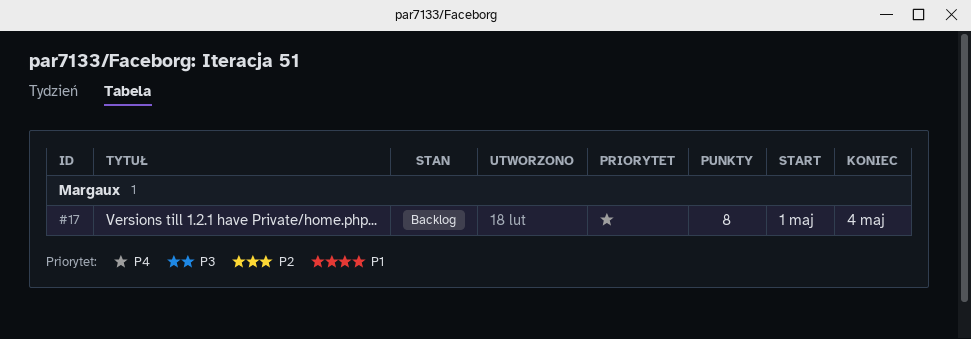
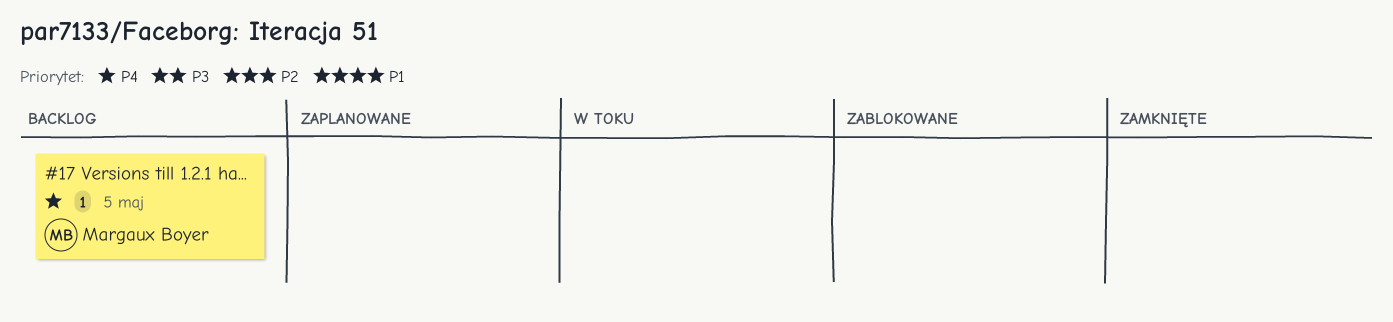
#17, estimate: 8 -> 1
#17, due: May 4 -> May 5

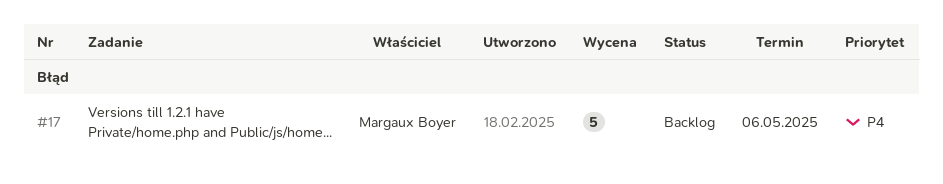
#17, estimate: 1 -> 5
#17, due: May 5 -> May 6

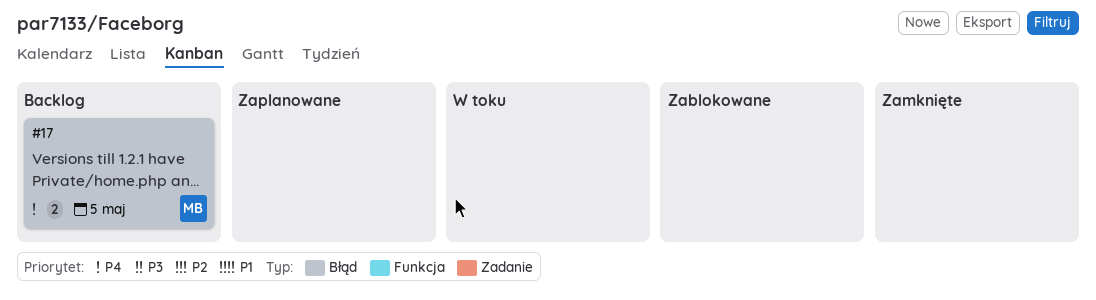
#17, estimate: 5 -> 2
#17, due: May 6 -> May 5

